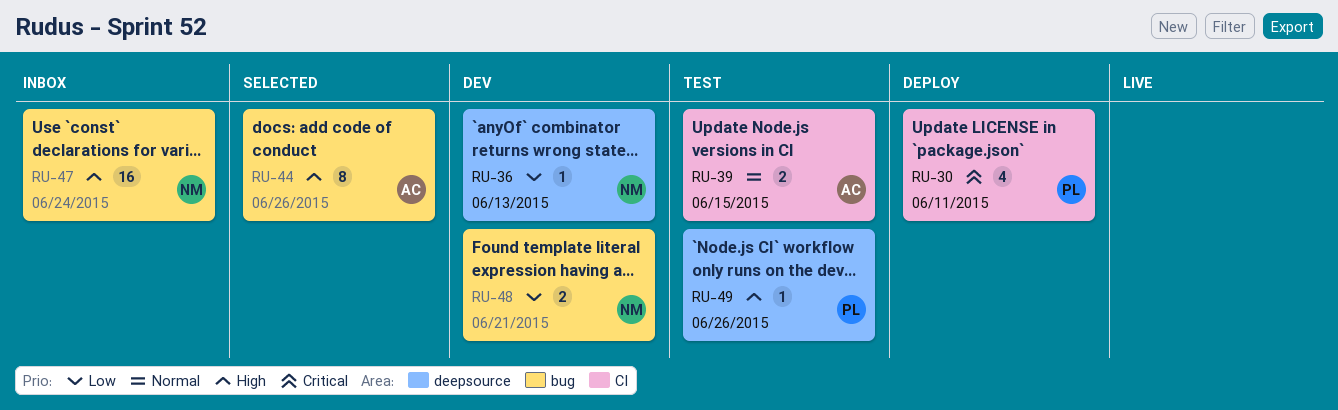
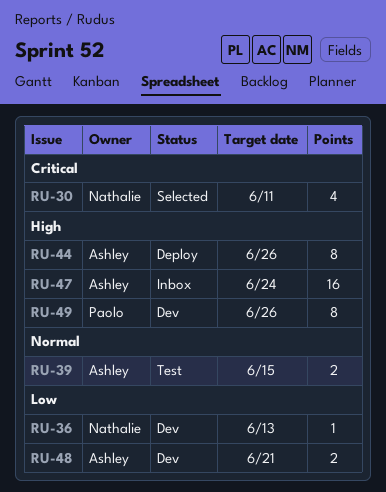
RU-30, status: Deploy -> Selected
RU-30, owner: Paolo -> Nathalie
RU-44, status: Selected -> Deploy
RU-47, owner: Nathalie -> Ashley
RU-48, owner: Nathalie -> Ashley
RU-49, status: Test -> Dev
RU-49, estimate: 1 -> 8

